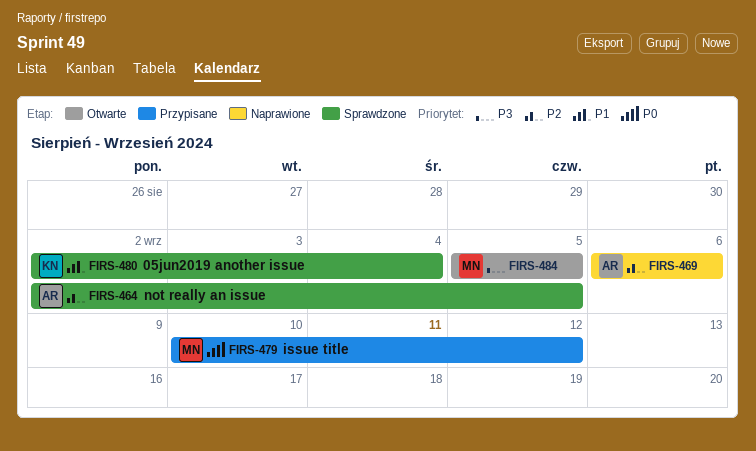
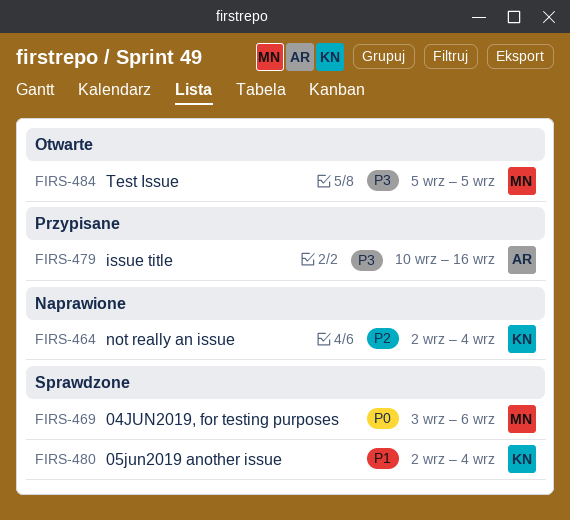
FIRS-464, status: Sprawdzone -> Naprawione
FIRS-464, owner: AR -> KN
FIRS-464, due: Sep 5 -> Sep 4
FIRS-469, status: Naprawione -> Sprawdzone
FIRS-469, owner: AR -> MN
FIRS-469, priority: P2 -> P0
FIRS-469, start: Sep 6 -> Sep 3
FIRS-479, owner: MN -> AR
FIRS-479, priority: P0 -> P3
FIRS-479, due: Sep 12 -> Sep 16

